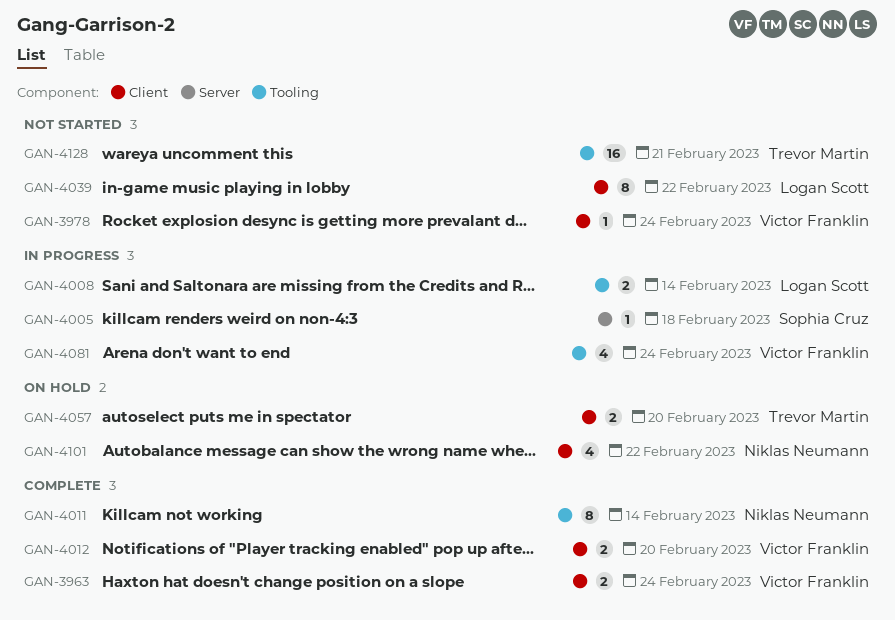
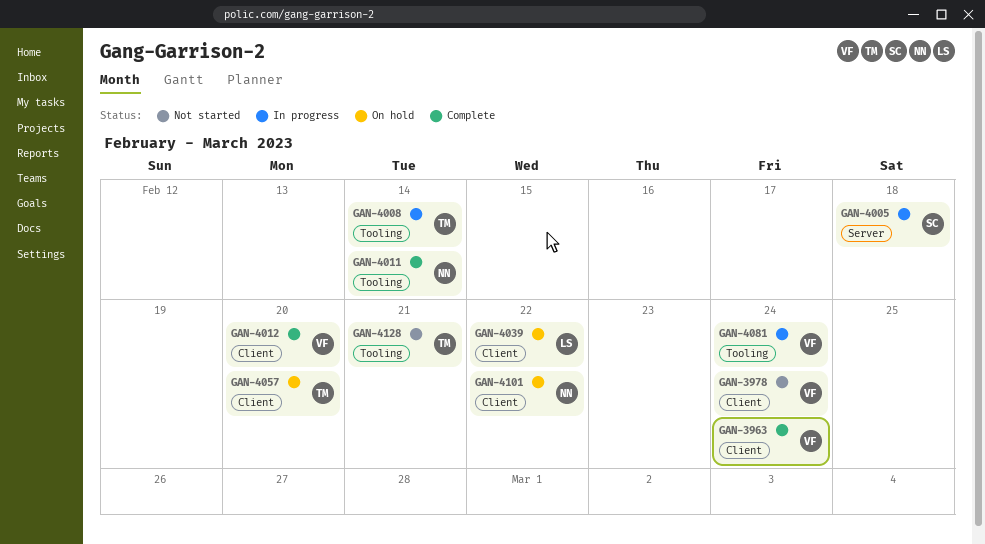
GAN-4008, owner: Logan Scott -> Trevor Martin
GAN-4039, status: Not started -> On hold

